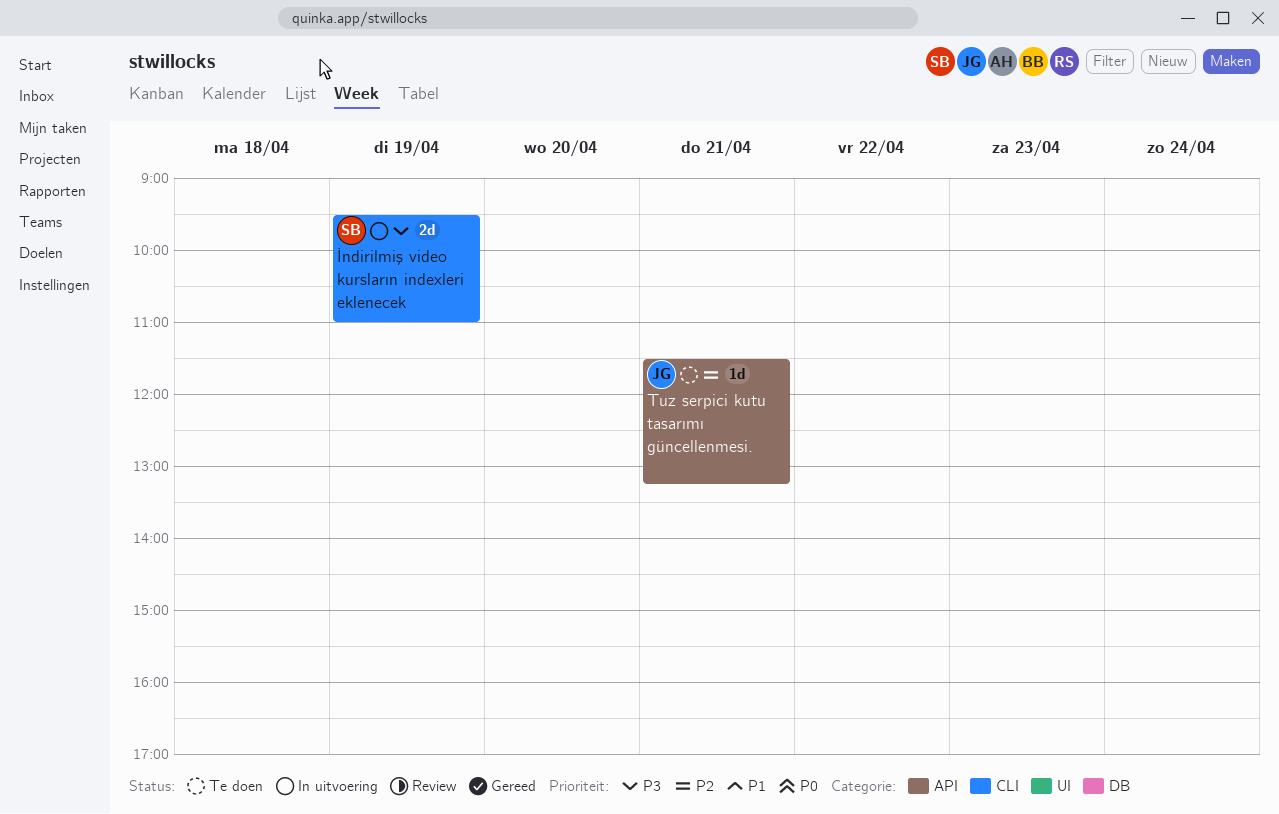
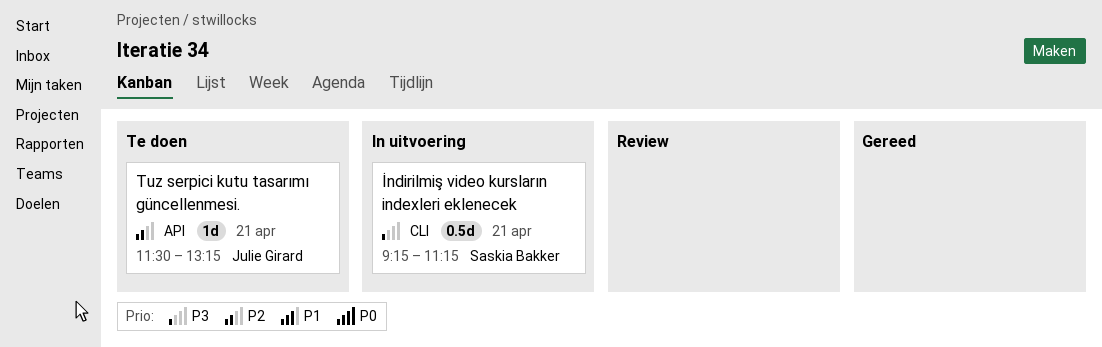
İndirilmiş video kursların indexleri eklenecek, estimate: 2d -> 0.5d
İndirilmiş video kursların indexleri eklenecek, day: Apr 19 -> Apr 21
İndirilmiş video kursların indexleri eklenecek, begins: 09:30 -> 09:15
İndirilmiş video kursların indexleri eklenecek, ends: 11:00 -> 11:15

